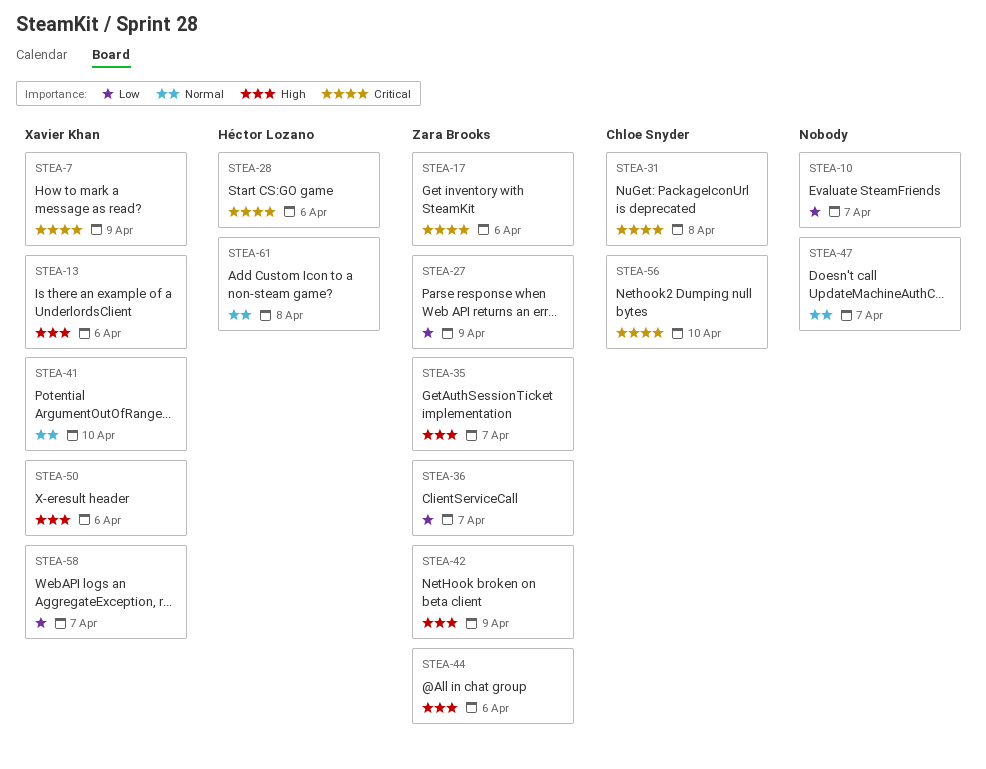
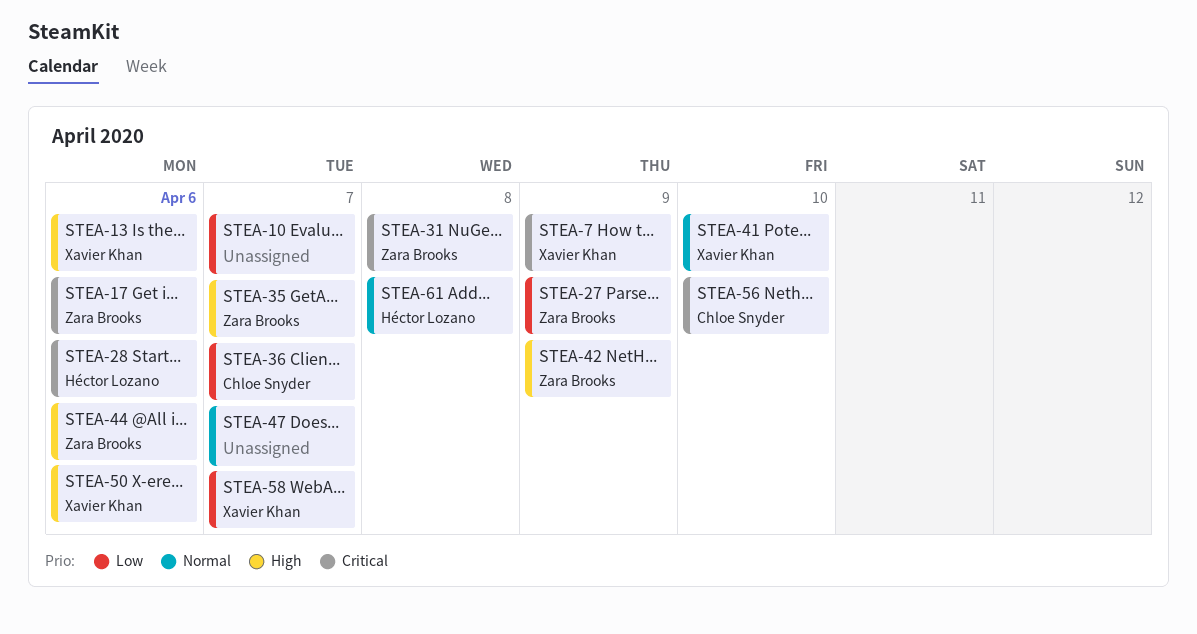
STEA-31, owner: Chloe Snyder -> Zara Brooks
STEA-36, owner: Zara Brooks -> Chloe Snyder

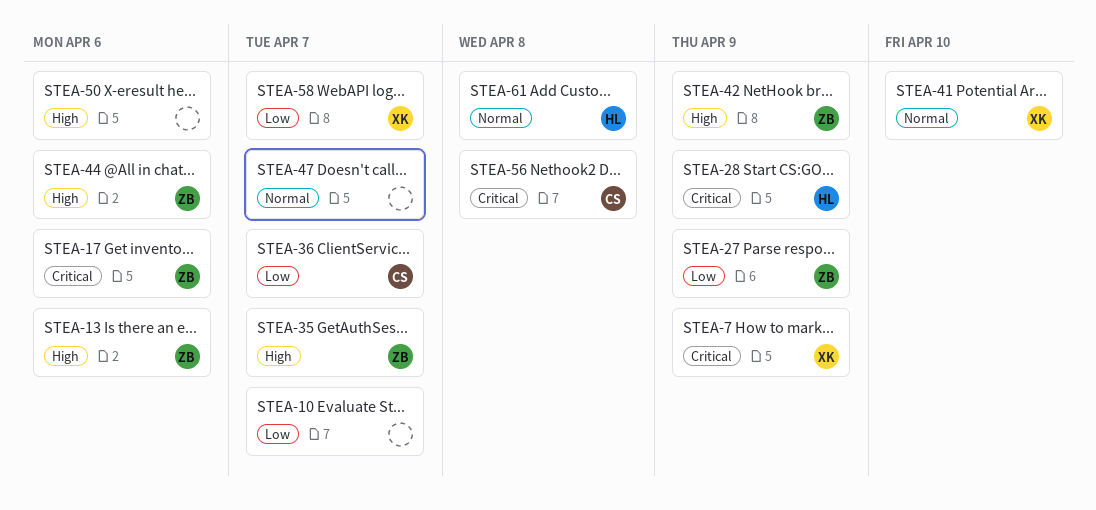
STEA-13, owner: Xavier Khan -> Zara Brooks
STEA-28, due: Apr 6 -> Apr 9
STEA-31: present -> none
STEA-50, owner: Xavier Khan -> none
STEA-56, due: Apr 10 -> Apr 8

